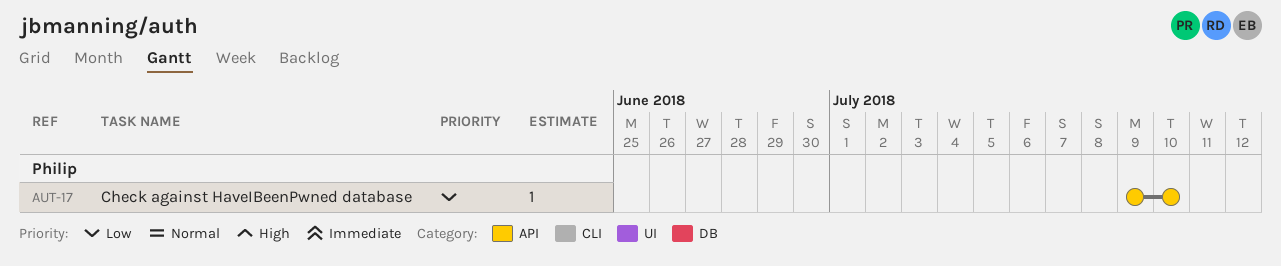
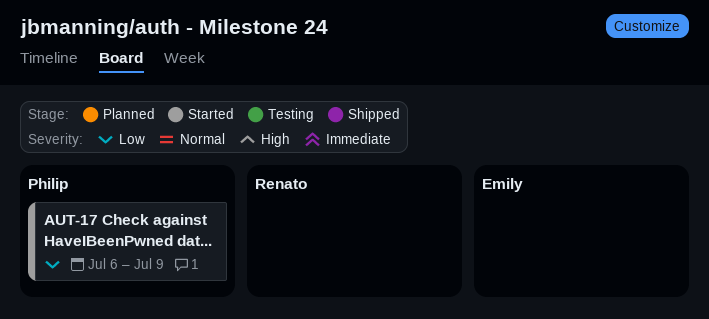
AUT-17, start: Jul 9 -> Jul 6
AUT-17, due: Jul 10 -> Jul 9

